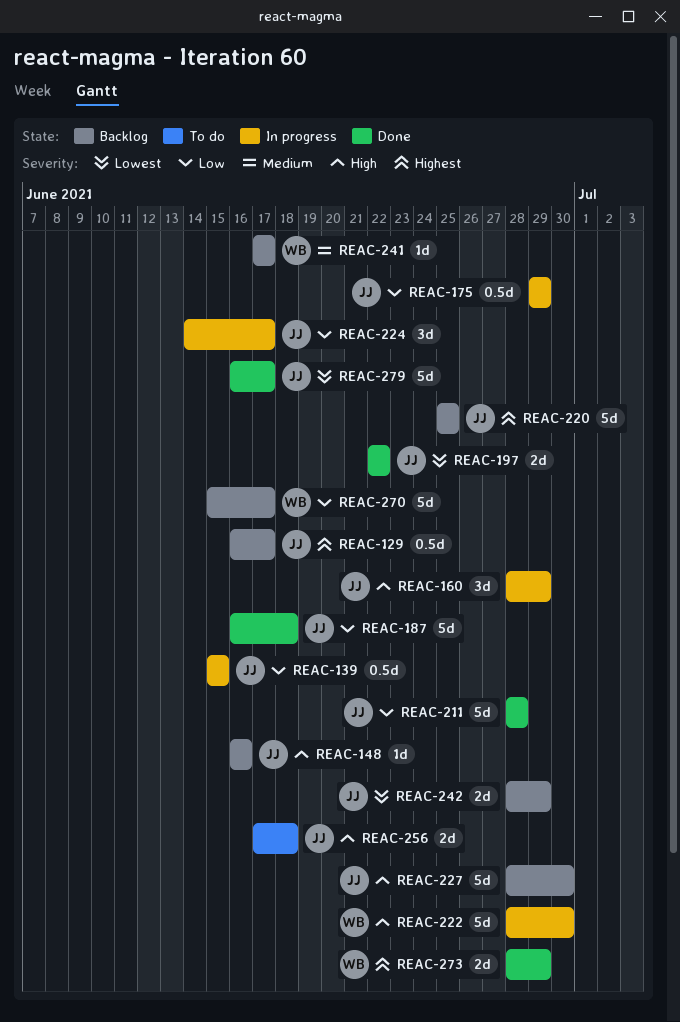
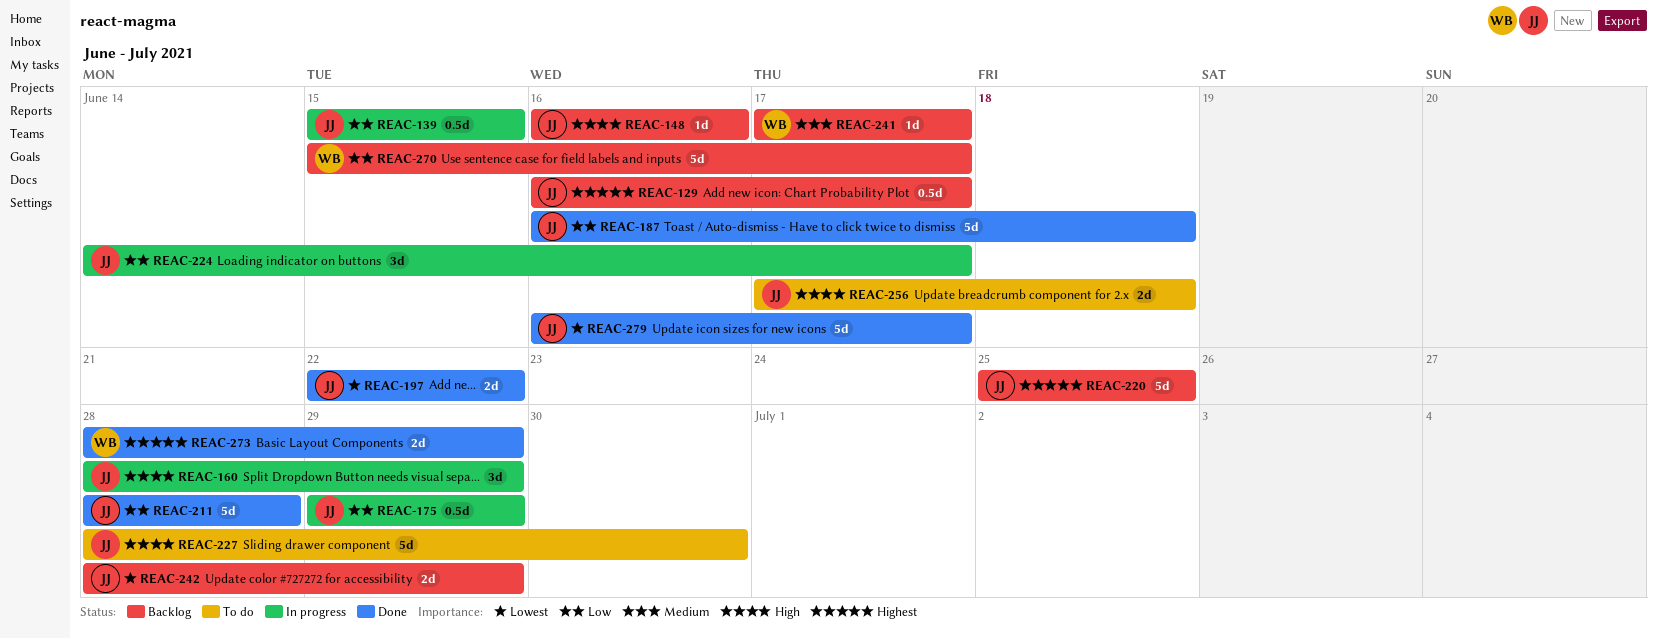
REAC-222: present -> none
REAC-227, status: Backlog -> To do

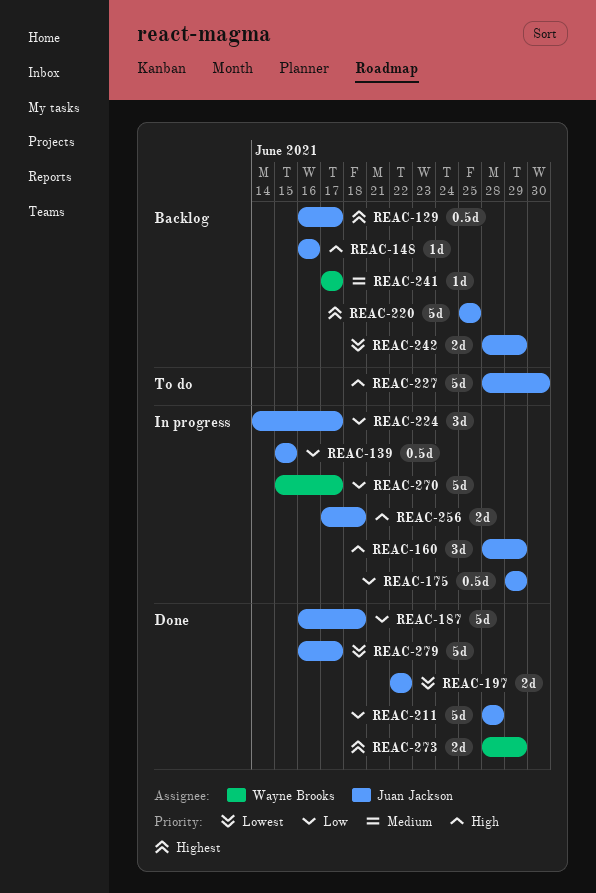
REAC-256, status: To do -> In progress
REAC-270, status: Backlog -> In progress

